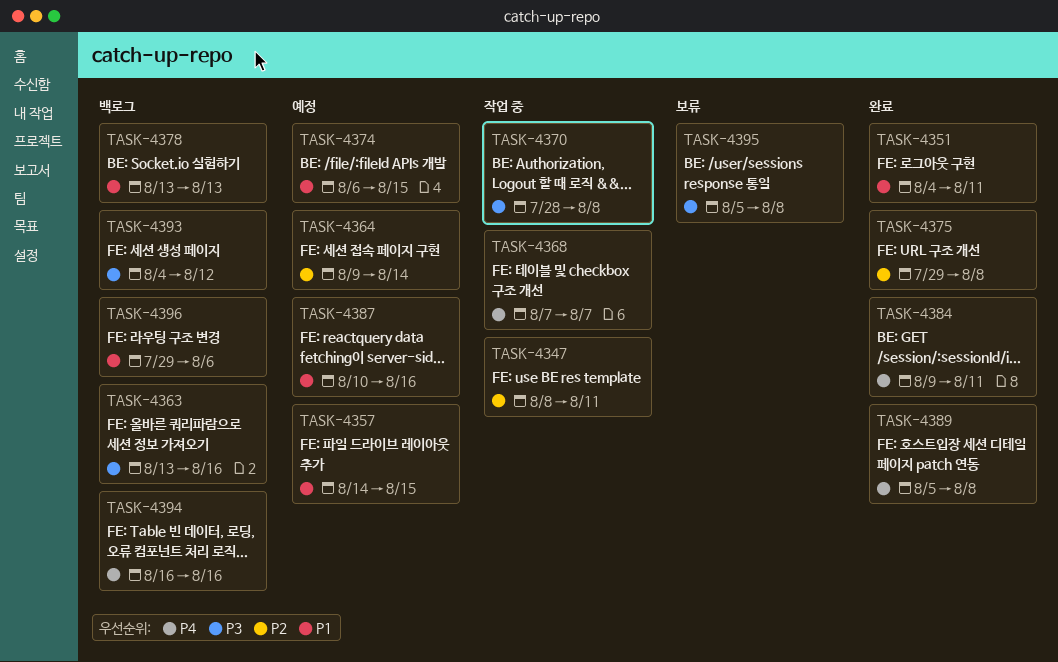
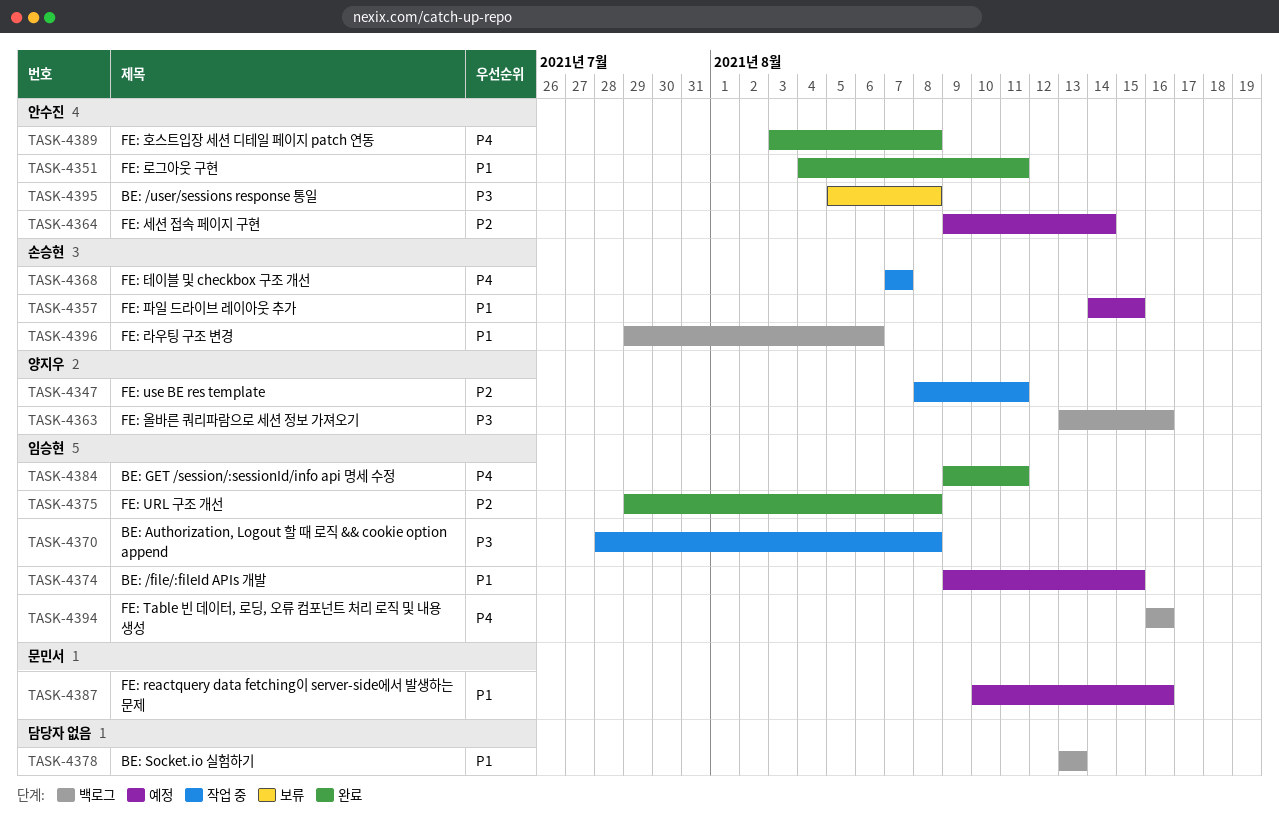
TASK-4374, start: Aug 6 -> Aug 9
TASK-4389, start: Aug 5 -> Aug 3
TASK-4393: present -> none

